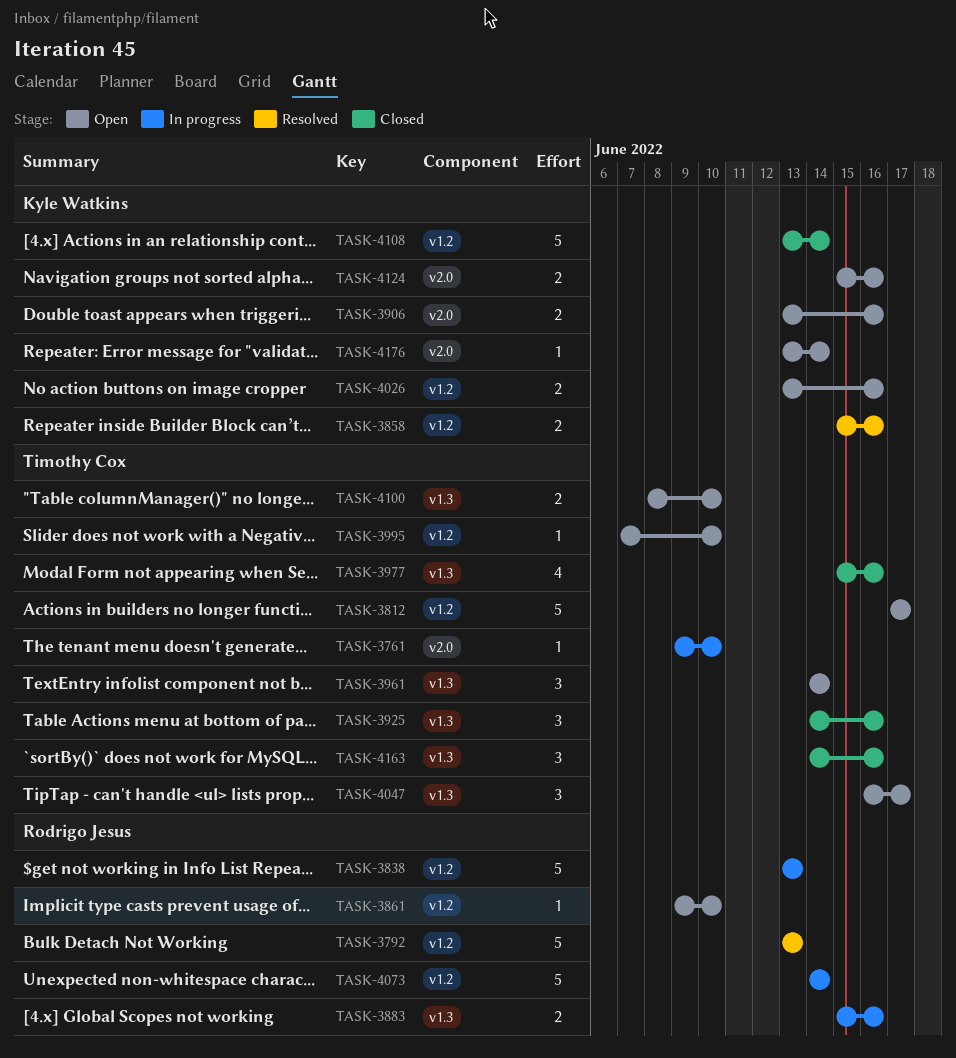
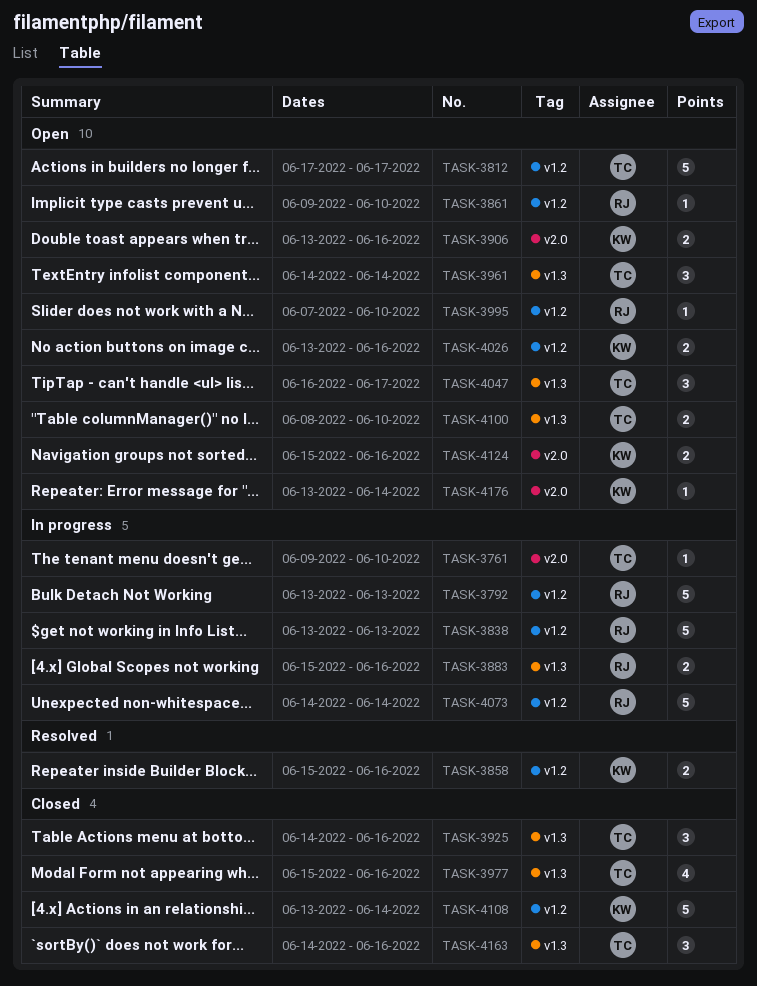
TASK-3792, status: Resolved -> In progress
TASK-3995, owner: Timothy Cox -> Rodrigo Jesus

